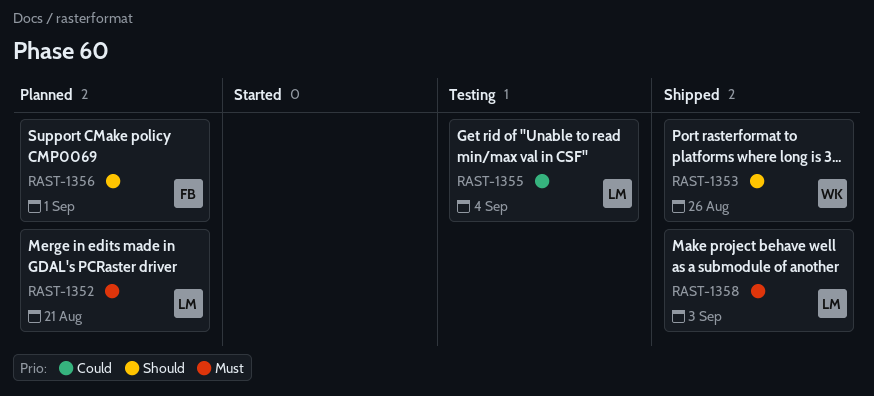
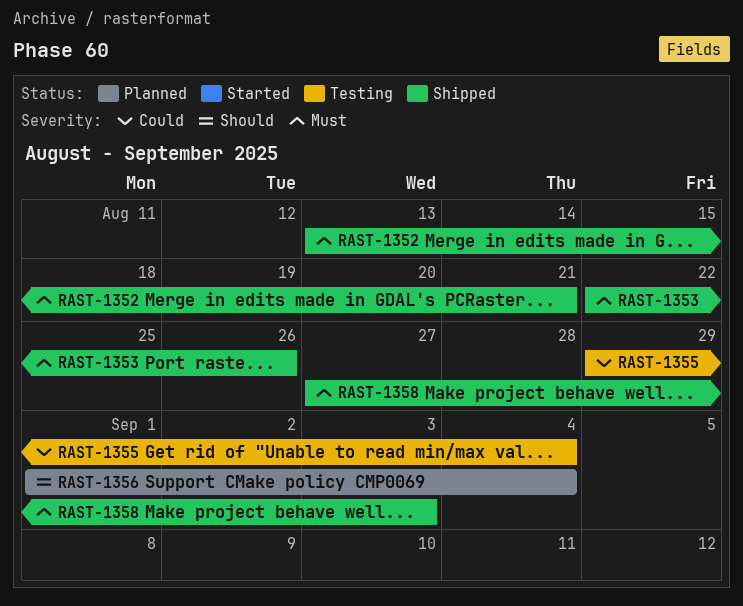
RAST-1352, status: Planned -> Shipped
RAST-1353, priority: Should -> Must
RAST-1356, due: Sep 1 -> Sep 4

